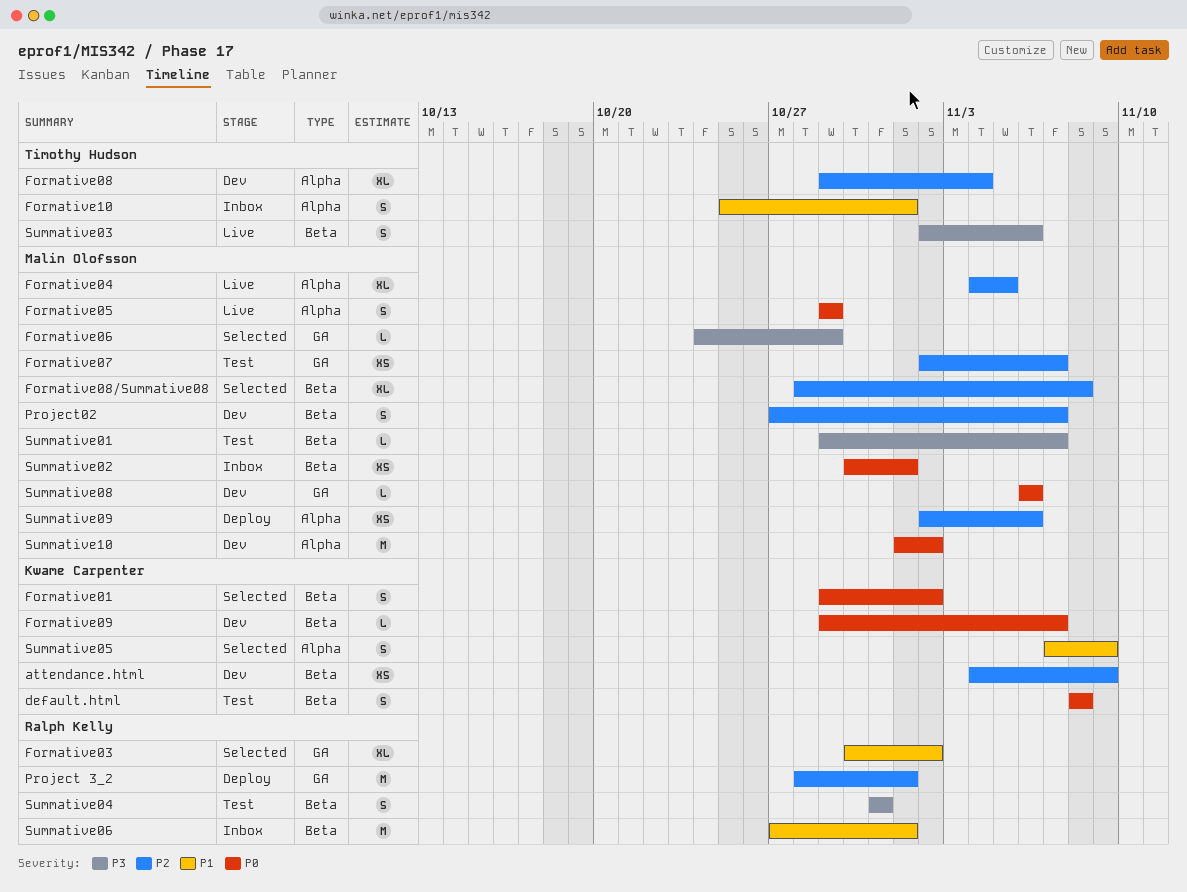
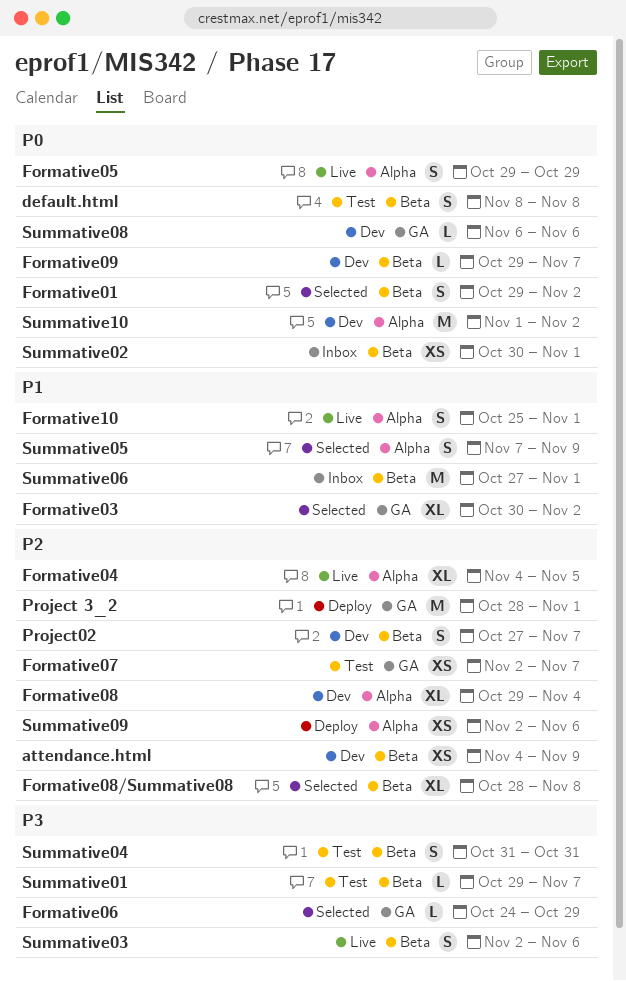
Formative10, status: Inbox -> Live

